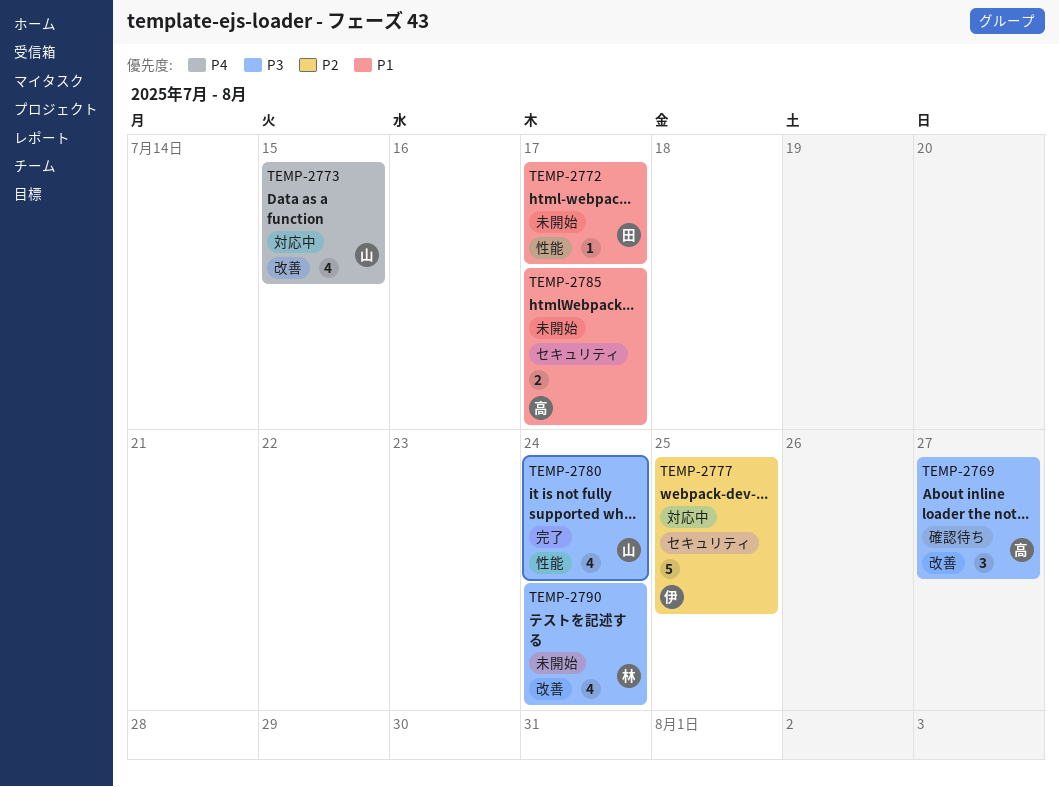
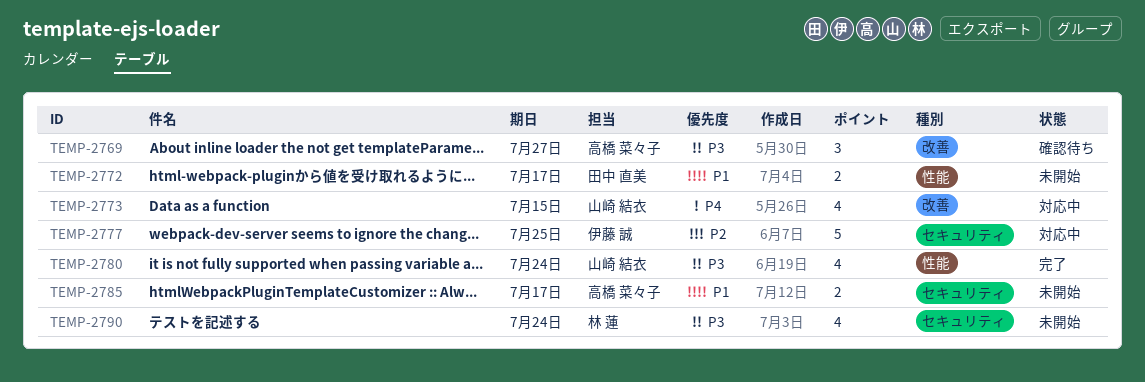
TEMP-2772, estimate: 1 -> 2
TEMP-2790, label: 改善 -> セキュリティ

